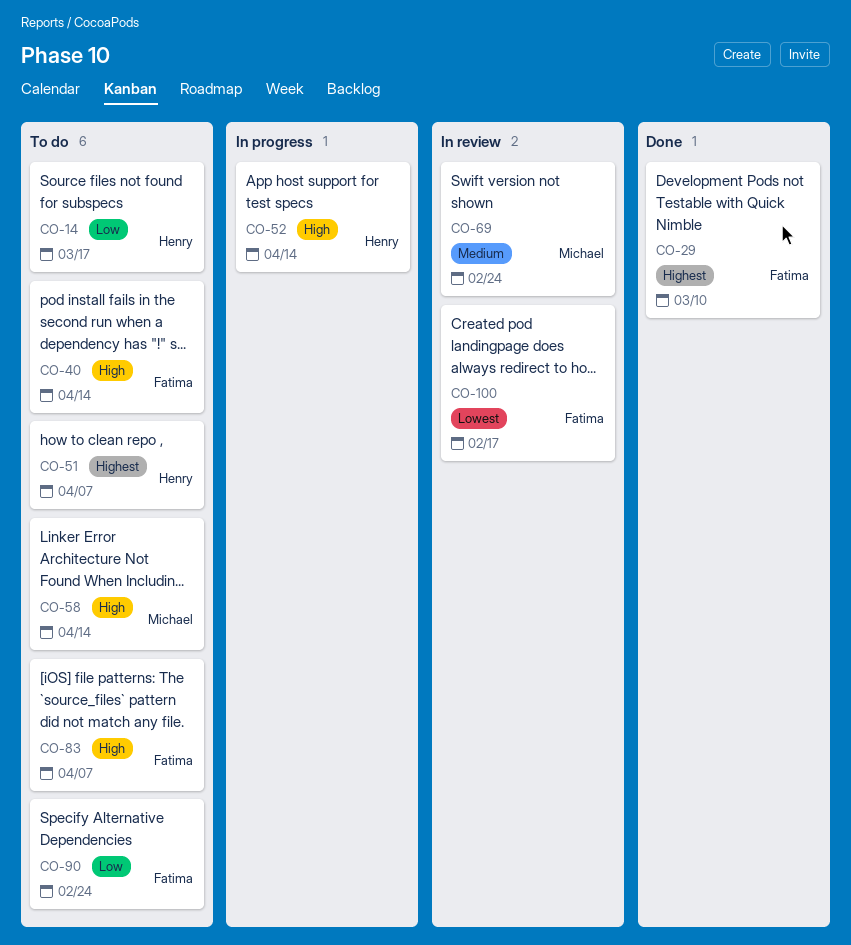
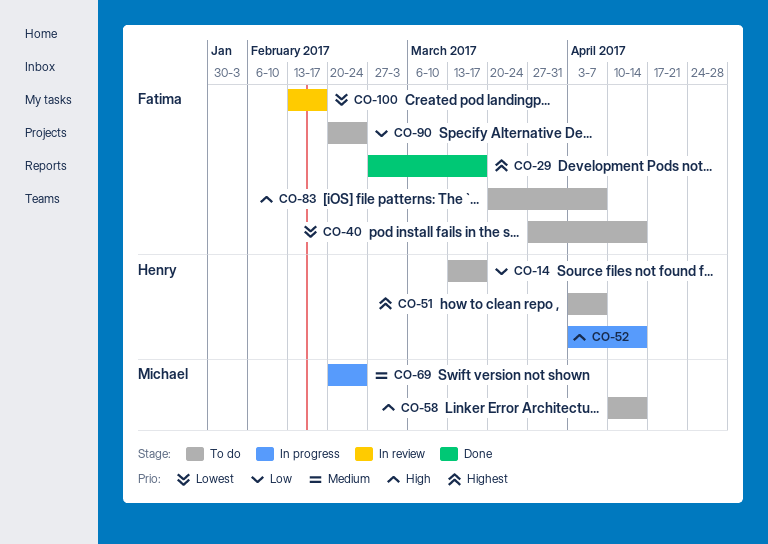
CO-29, due: Mar 10 -> Mar 17
CO-40, priority: High -> Lowest
CO-69, status: In review -> In progress

